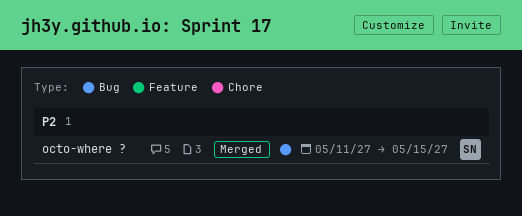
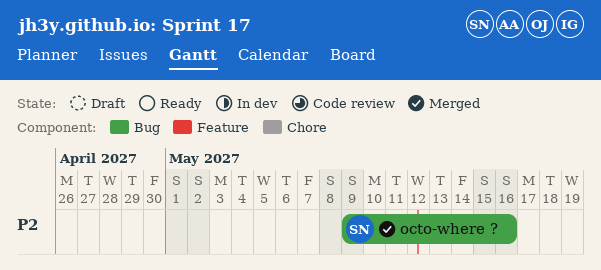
octo-where ?, start: May 11 -> May 9
octo-where ?, due: May 15 -> May 16

